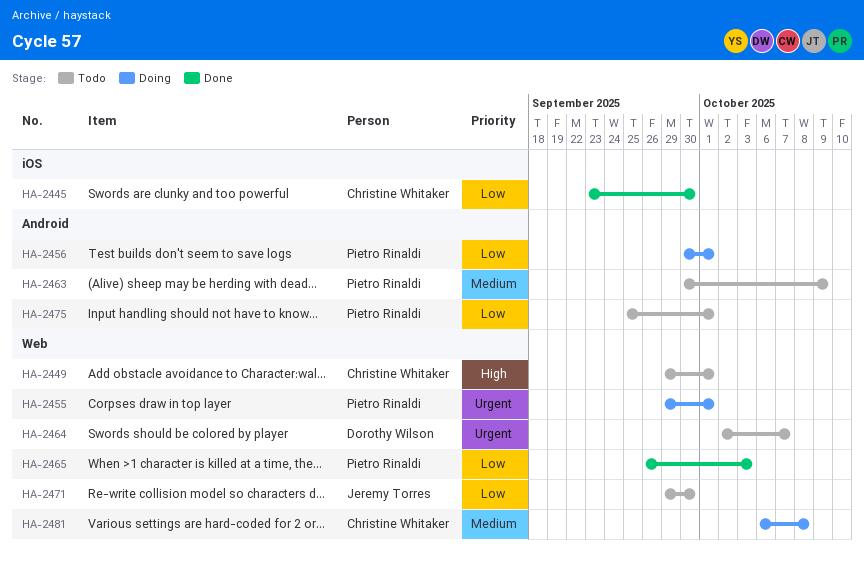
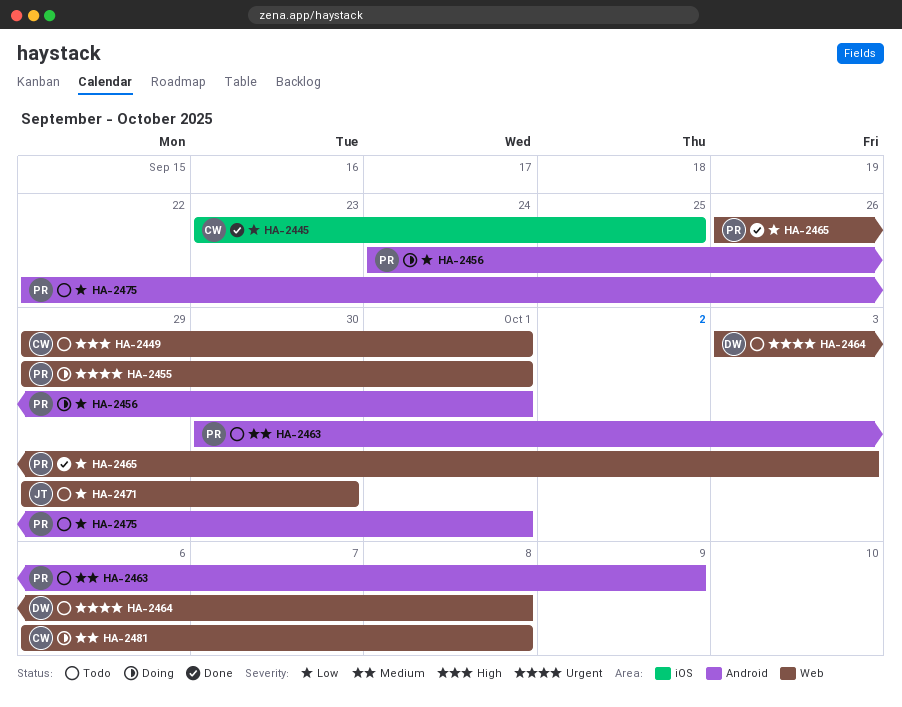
HA-2445, due: Sep 30 -> Sep 25
HA-2456, start: Sep 30 -> Sep 24
HA-2464, start: Oct 2 -> Oct 3
HA-2464, due: Oct 7 -> Oct 8
HA-2475, start: Sep 25 -> Sep 22

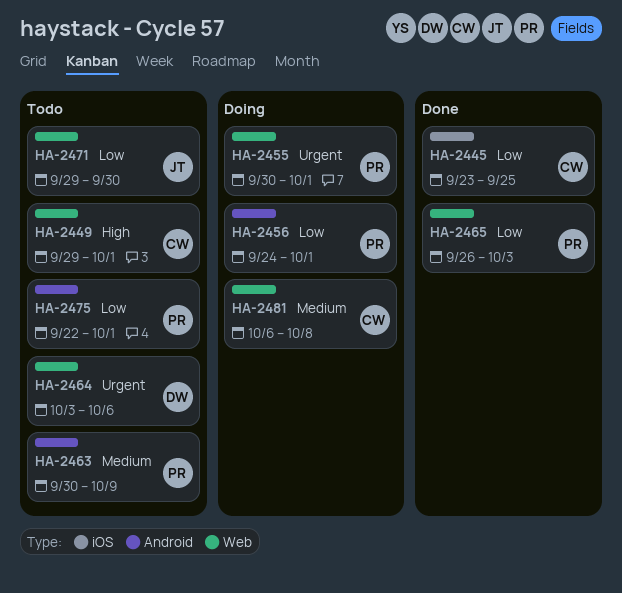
HA-2455, start: Sep 29 -> Sep 30
HA-2464, due: Oct 8 -> Oct 6

